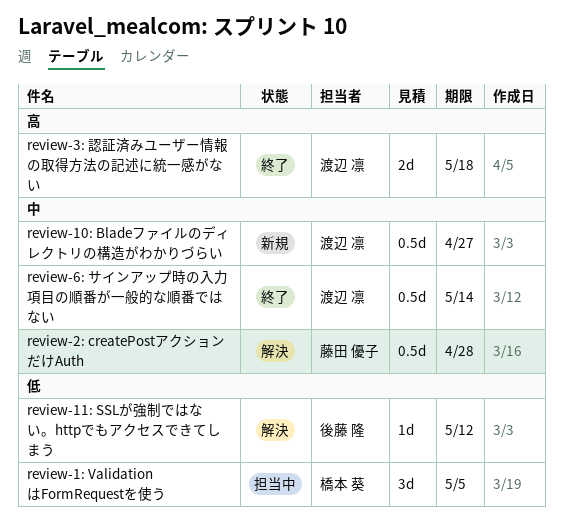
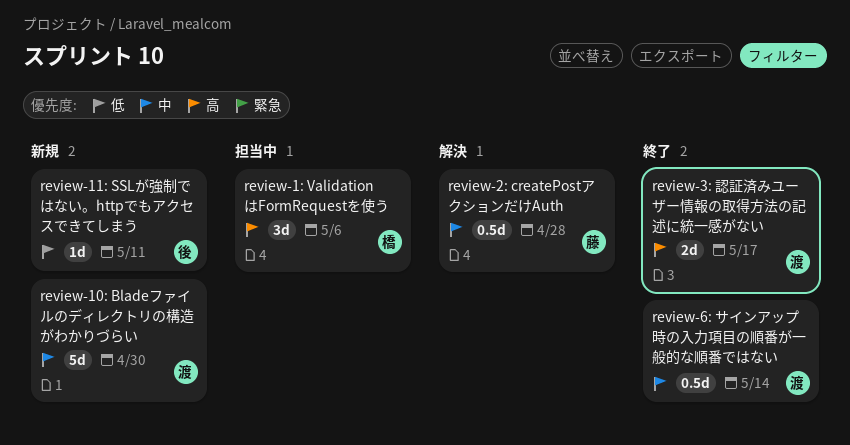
review-10: Bladeファイルのディレクトリの構造がわかりづらい, estimate: 0.5d -> 5d
review-10: Bladeファイルのディレクトリの構造がわかりづらい, due: Apr 27 -> Apr 30
review-11: SSLが強制ではない。httpでもアクセスできてしまう, status: 解決 -> 新規
review-11: SSLが強制ではない。httpでもアクセスできてしまう, due: May 12 -> May 11
review-1: ValidationはFormRequestを使う, priority: 低 -> 高
review-1: ValidationはFormRequestを使う, due: May 5 -> May 6
review-3: 認証済みユーザー情報の取得方法の記述に統一感がない, due: May 18 -> May 17

